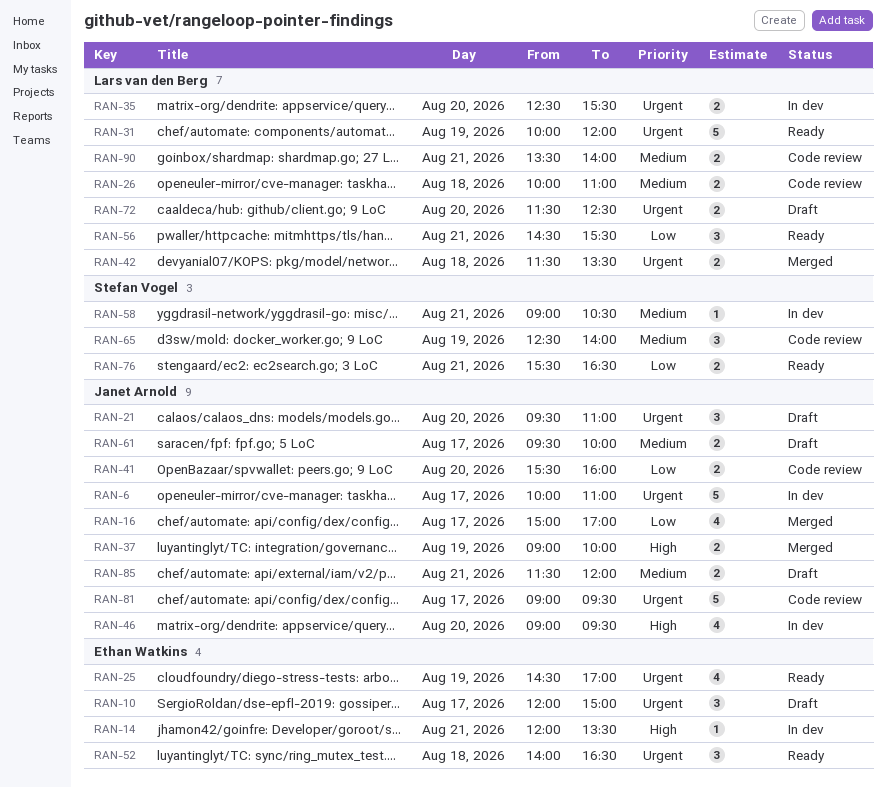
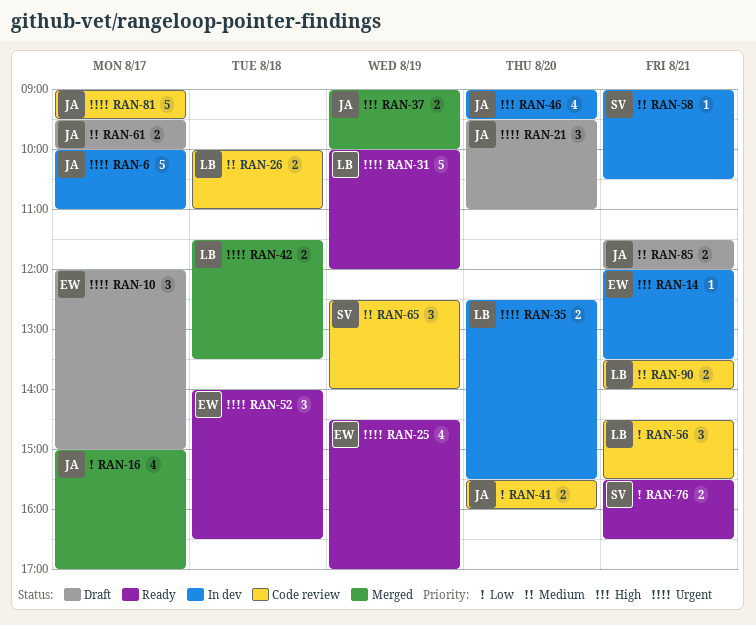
RAN-56, status: Ready -> Code review
RAN-72: present -> none

